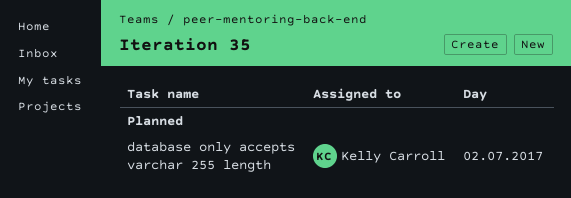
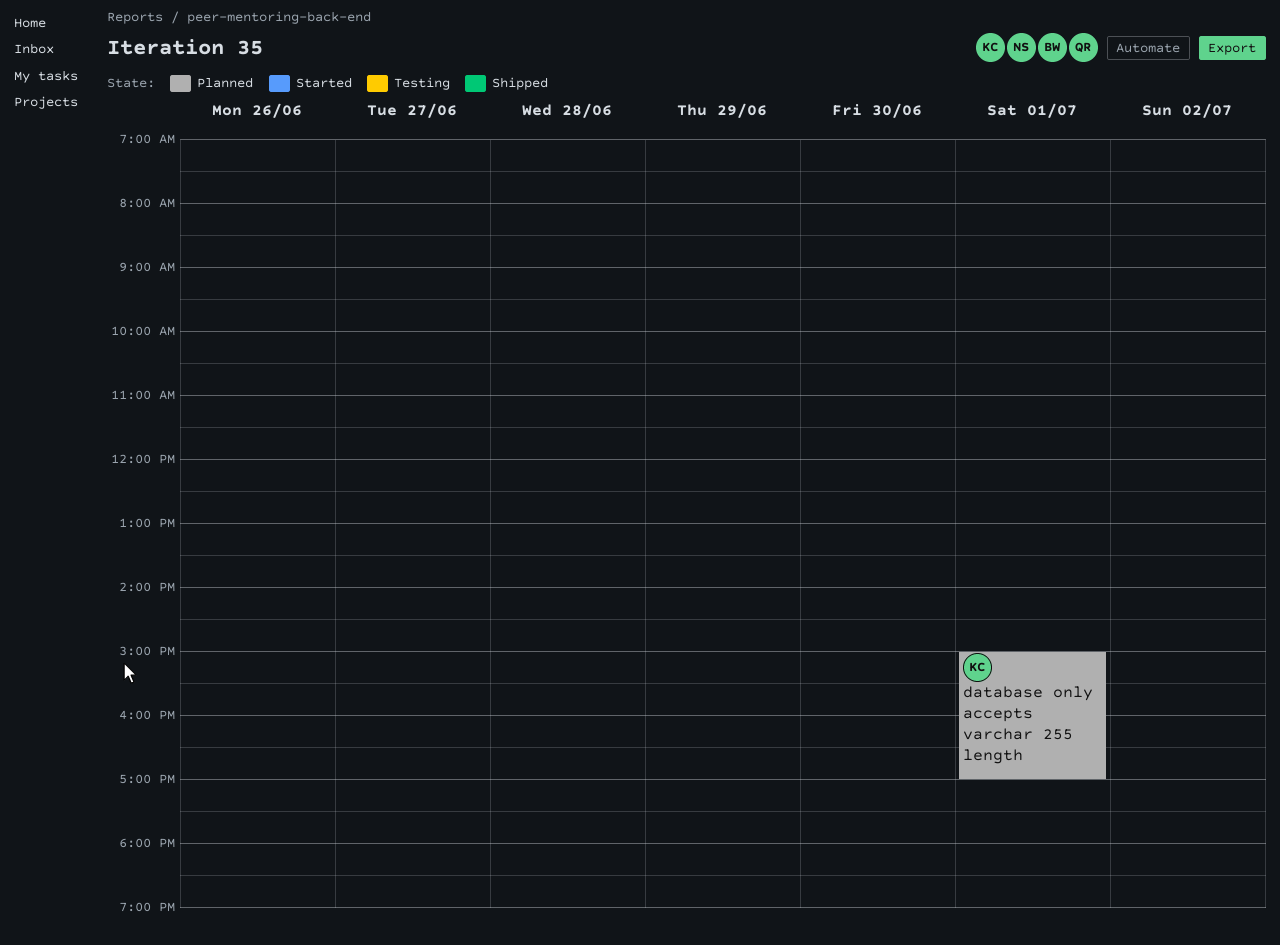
database only accepts varchar 255 length, day: Jul 2 -> Jul 1

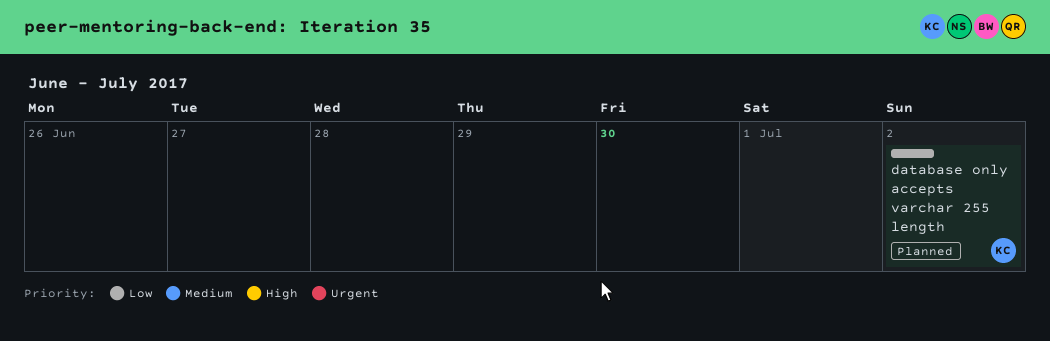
database only accepts varchar 255 length, day: Jul 1 -> Jul 2

